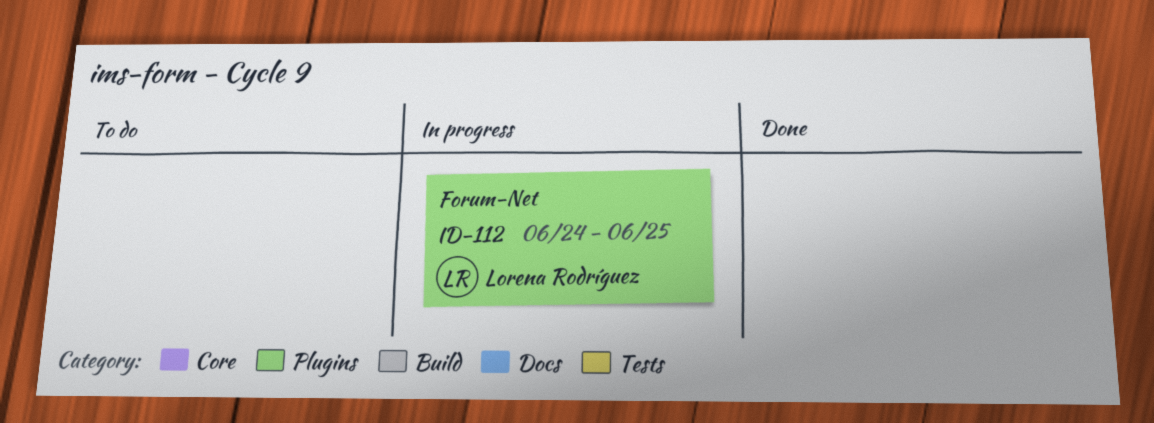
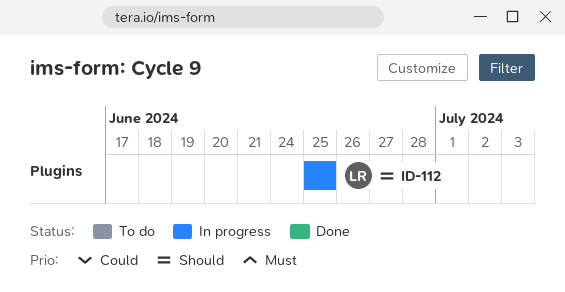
ID-112, start: Jun 24 -> Jun 25

